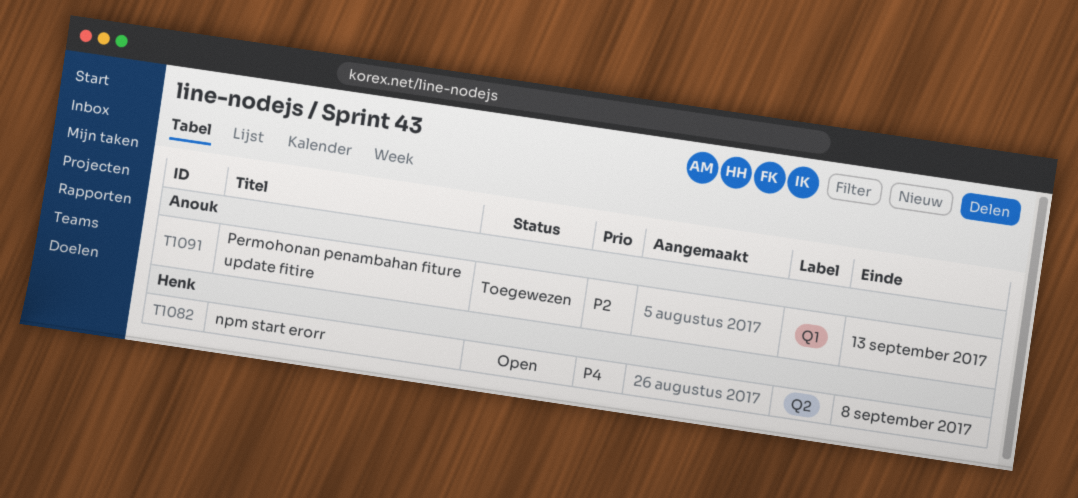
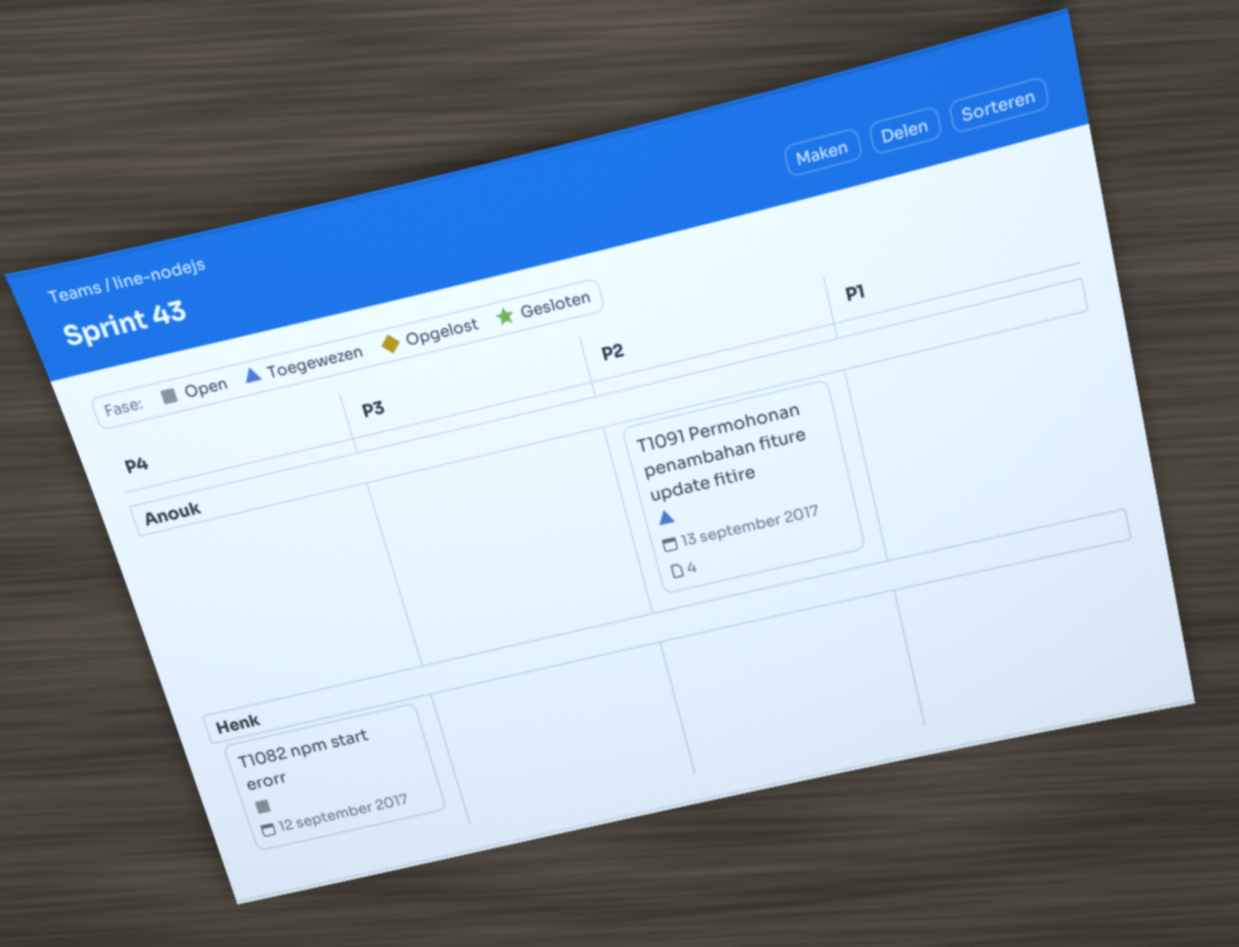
T1082, due: Sep 8 -> Sep 12

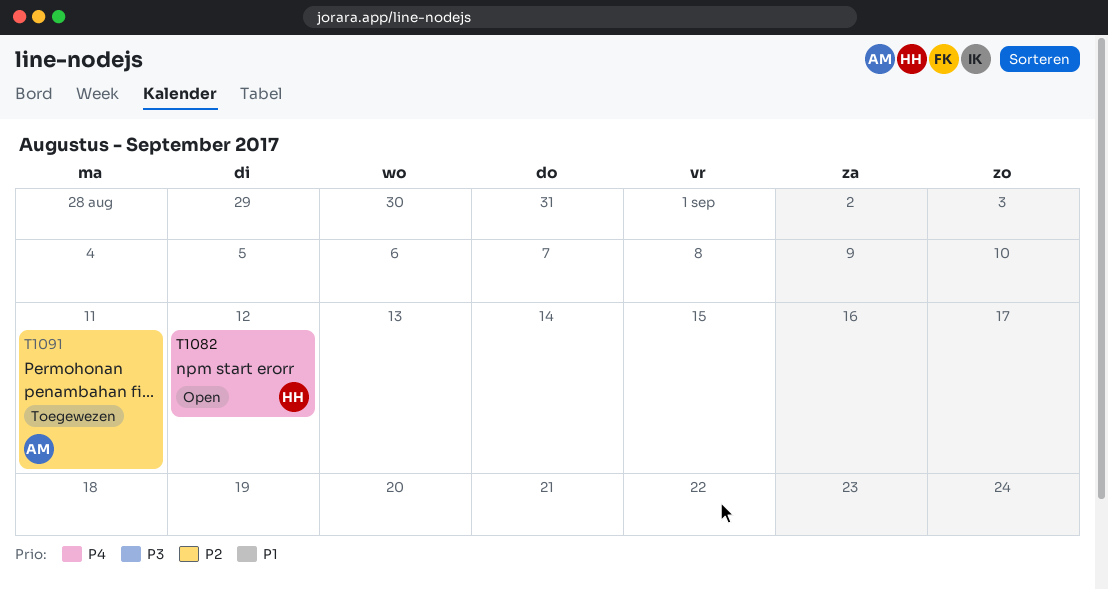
T1091, due: Sep 13 -> Sep 11

